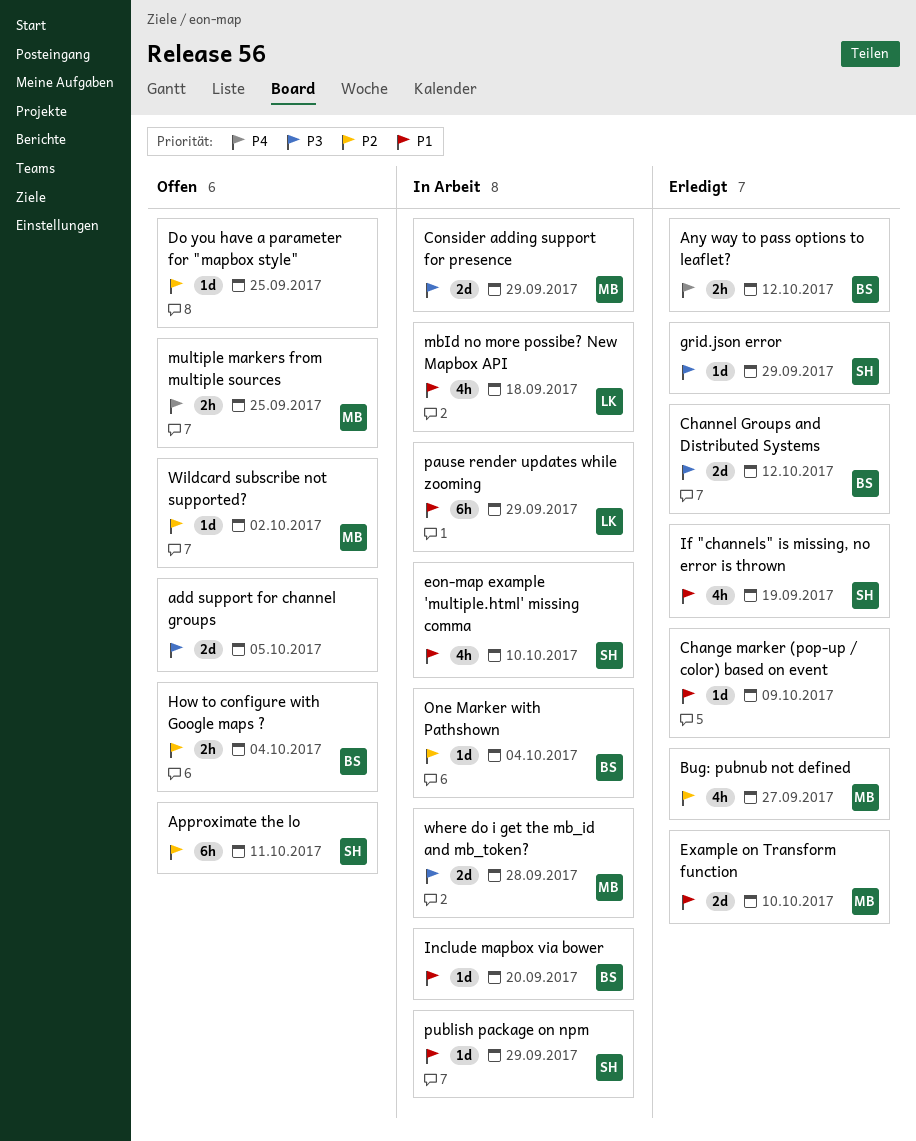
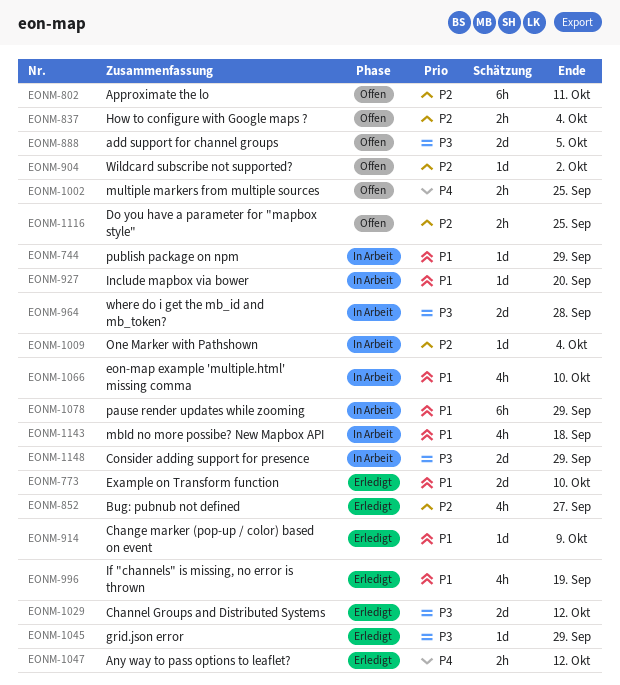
Do you have a parameter for "mapbox style", estimate: 1d -> 2h

